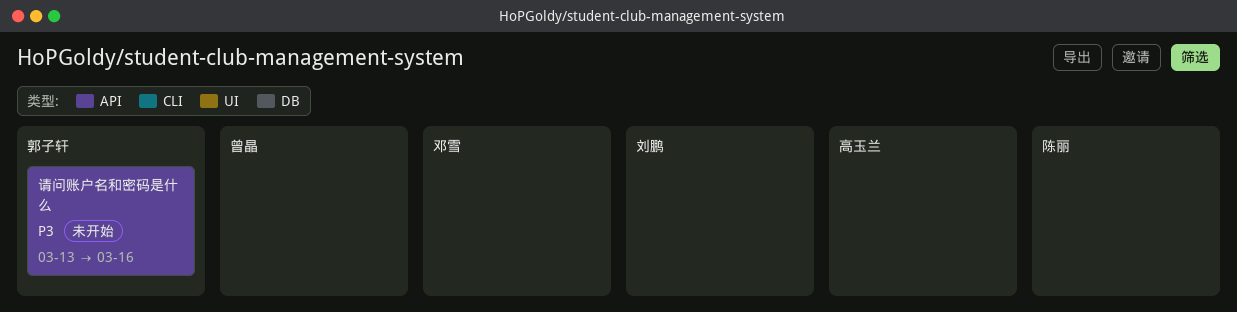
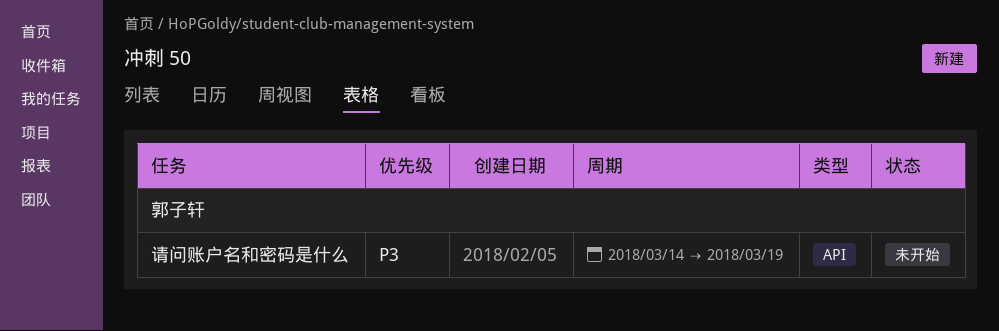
请问账户名和密码是什么, start: Mar 13 -> Mar 14
请问账户名和密码是什么, due: Mar 16 -> Mar 19

